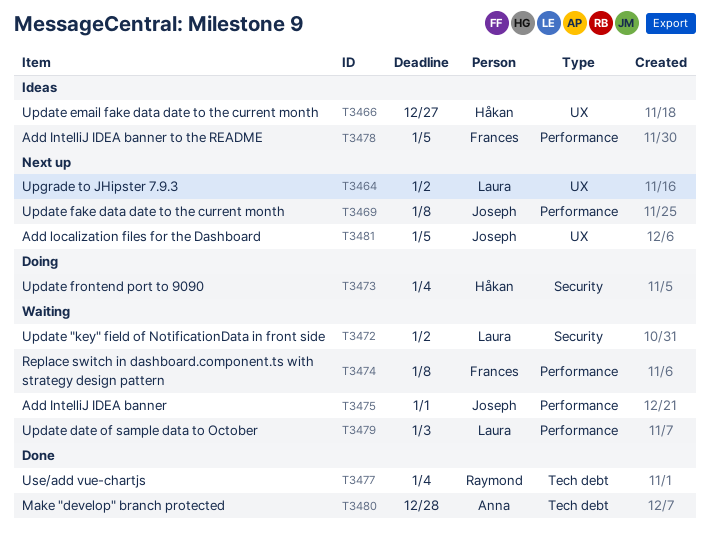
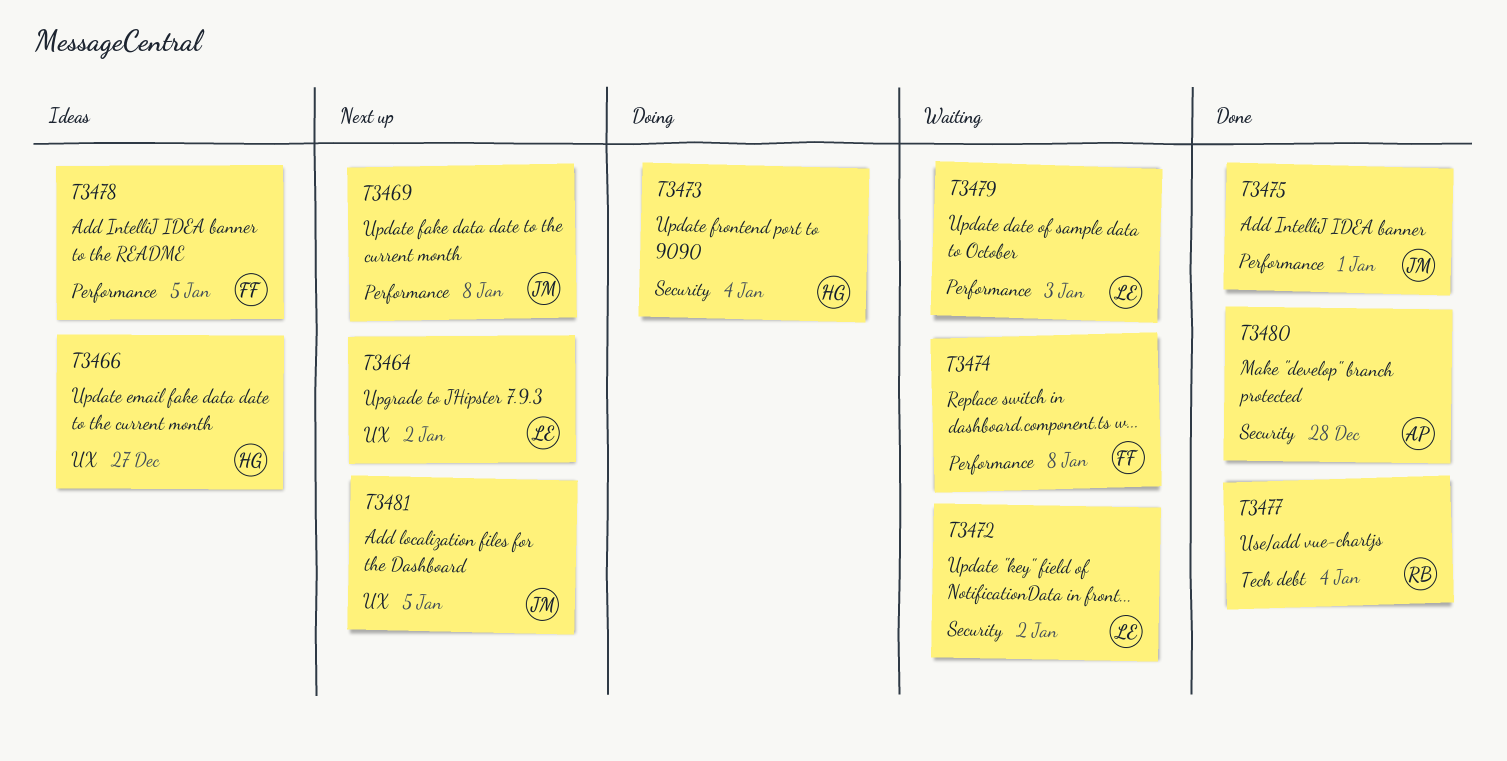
T3475, status: Waiting -> Done
T3480, label: Tech debt -> Security

